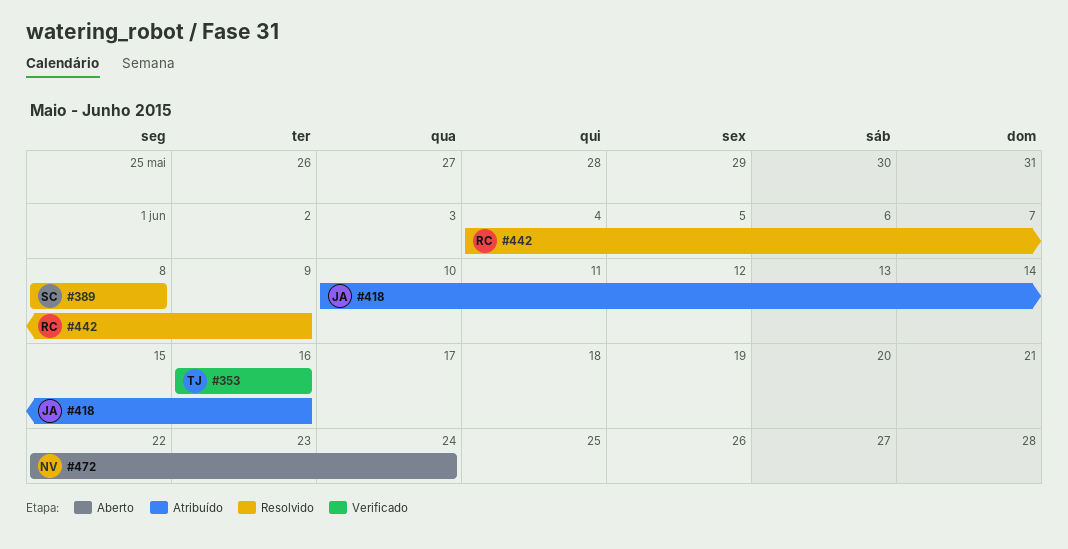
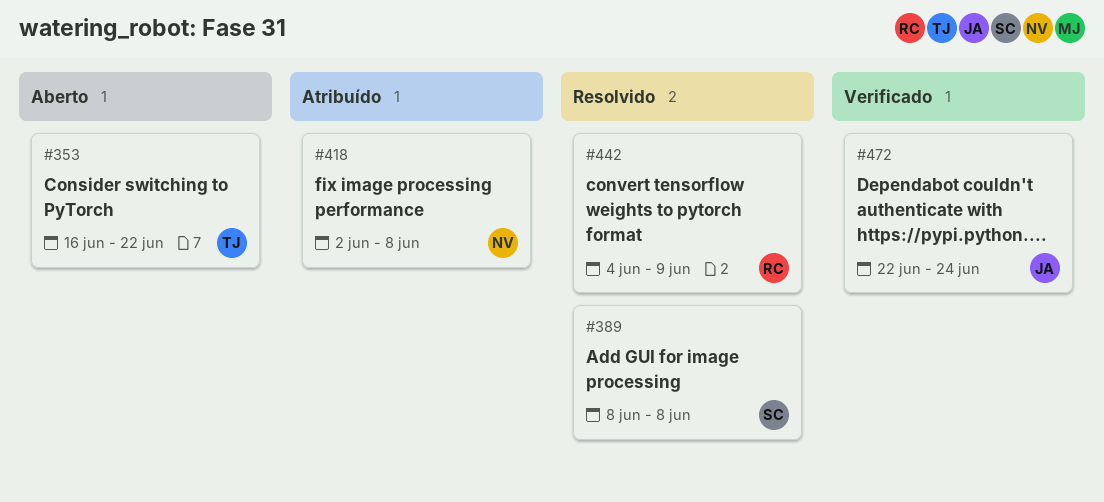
#353, status: Verificado -> Aberto
#353, due: Jun 16 -> Jun 22
#418, owner: JA -> NV
#418, start: Jun 10 -> Jun 2
#418, due: Jun 16 -> Jun 8
#472, status: Aberto -> Verificado
#472, owner: NV -> JA

